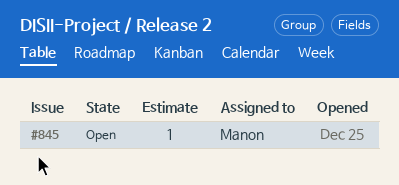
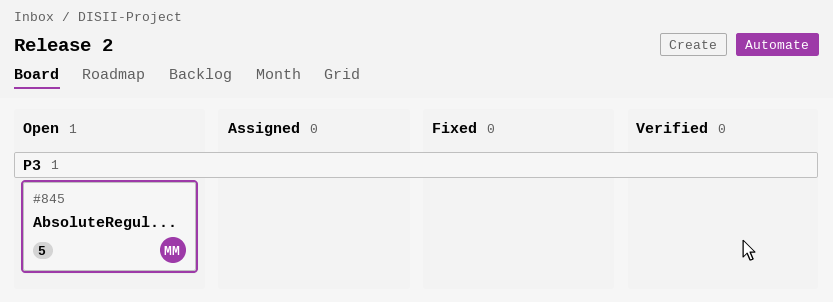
#845, estimate: 1 -> 5

